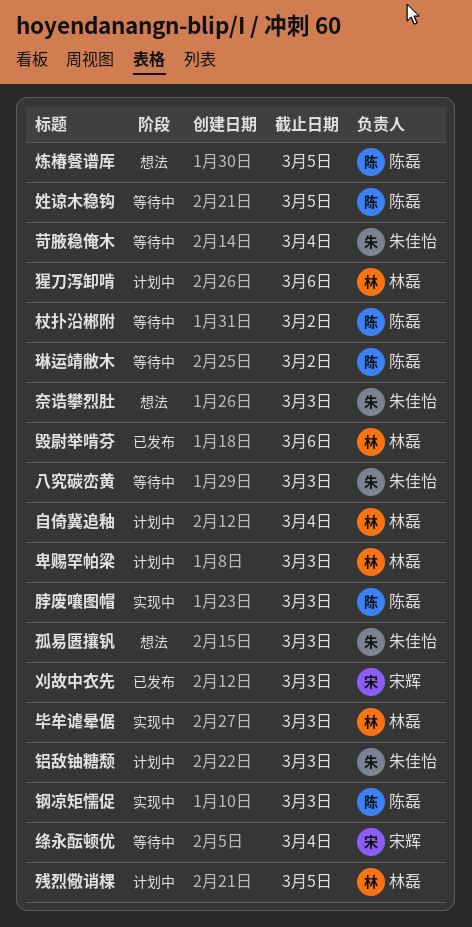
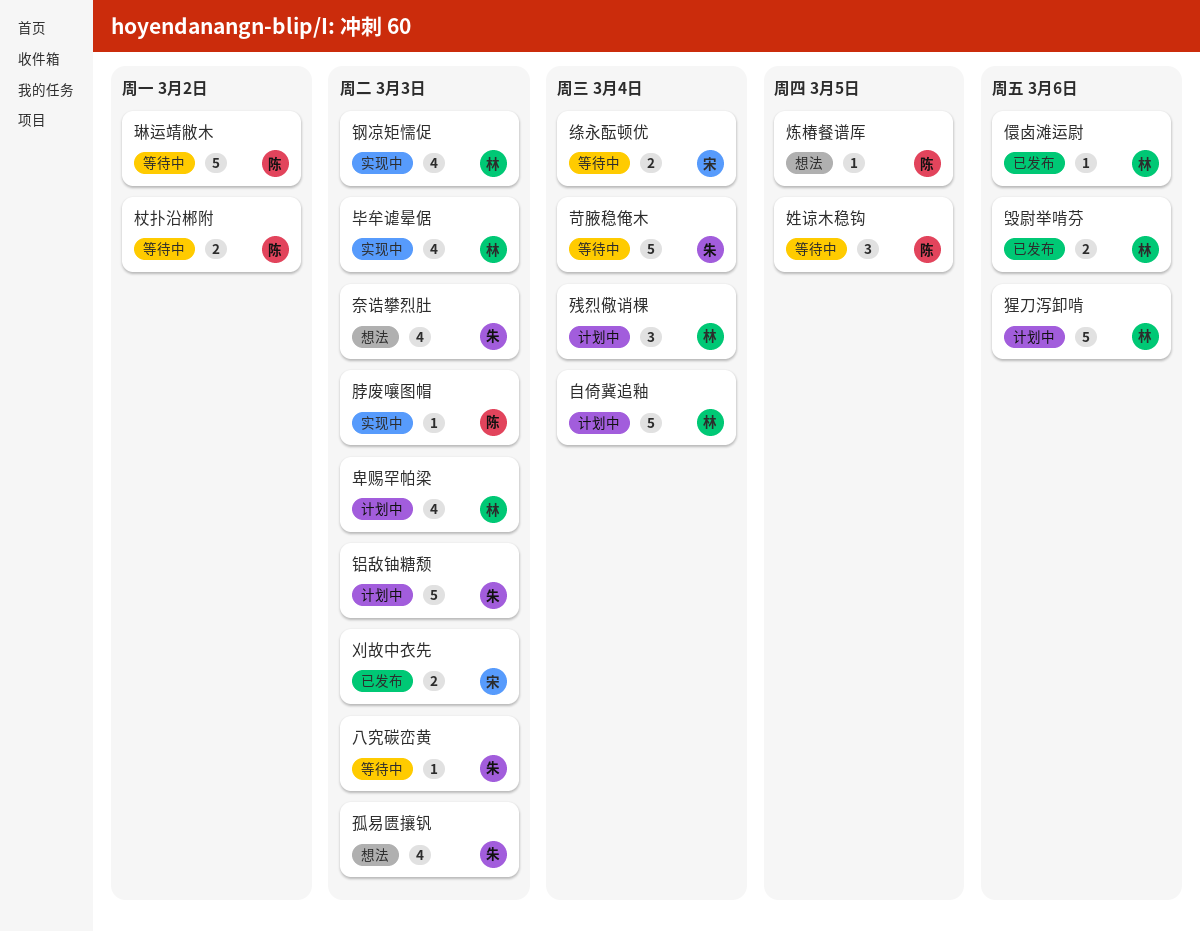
儇卤滩运尉: none -> present
残烈儆诮棵, due: Mar 5 -> Mar 4
钢凉矩懦促, owner: 陈磊 -> 林磊

